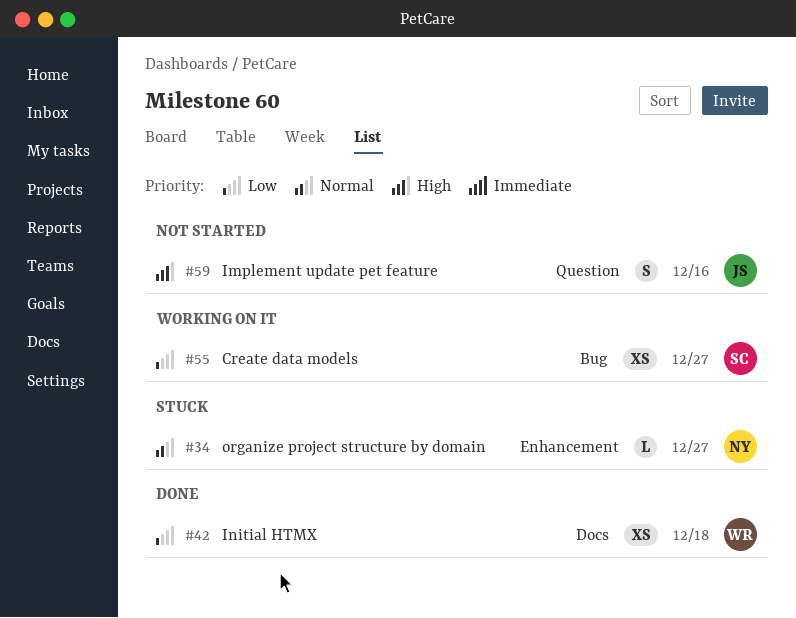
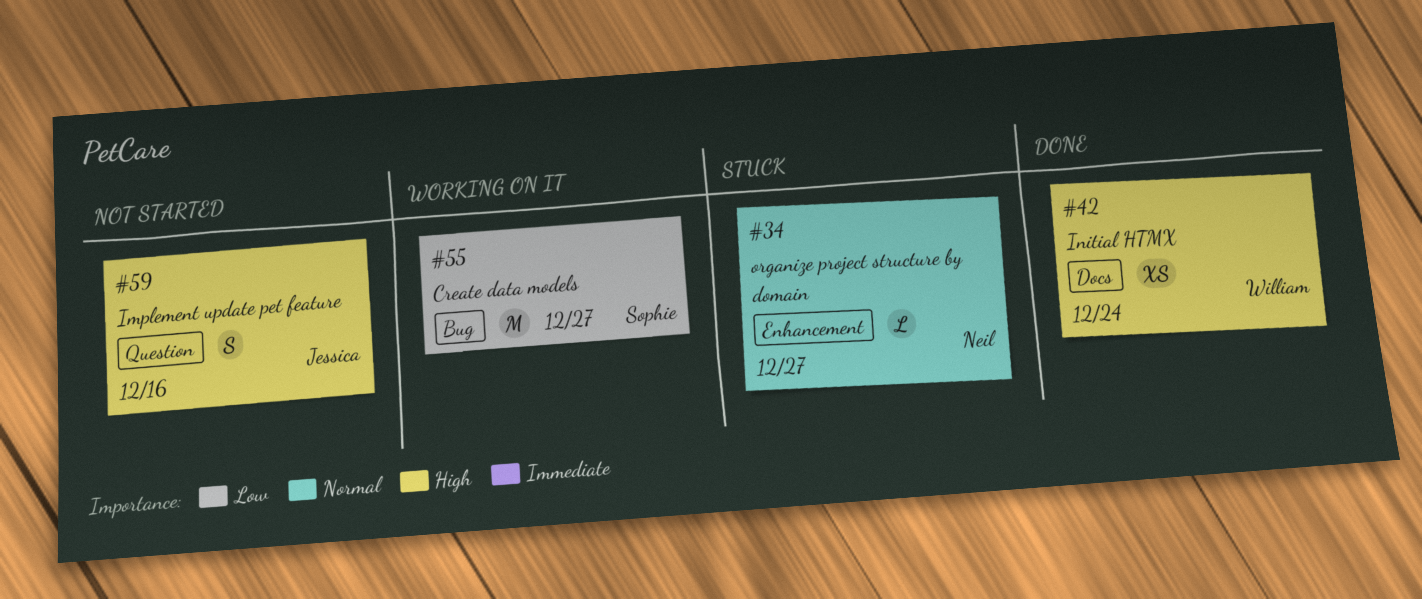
#42, priority: Low -> High
#42, due: Dec 18 -> Dec 24
#55, estimate: XS -> M

